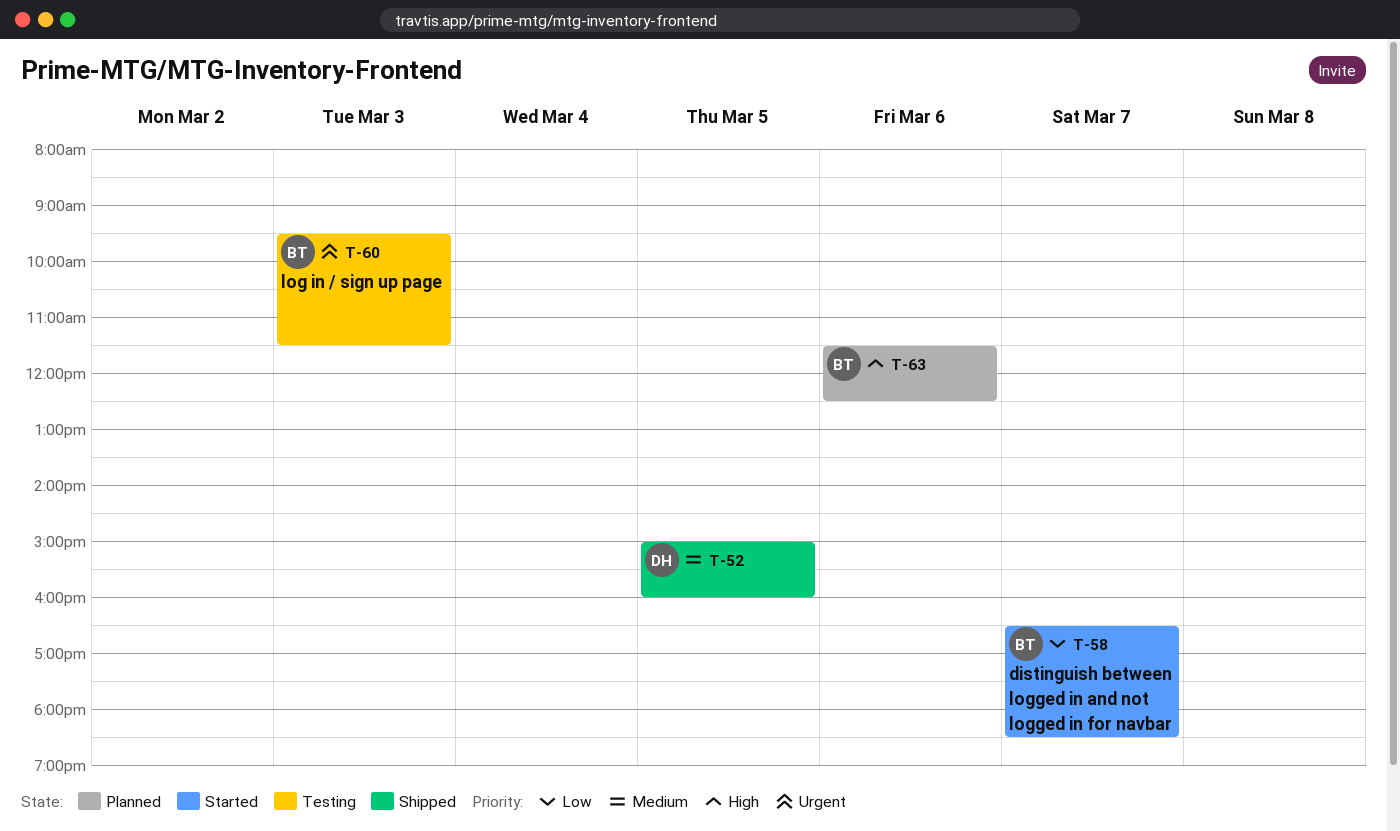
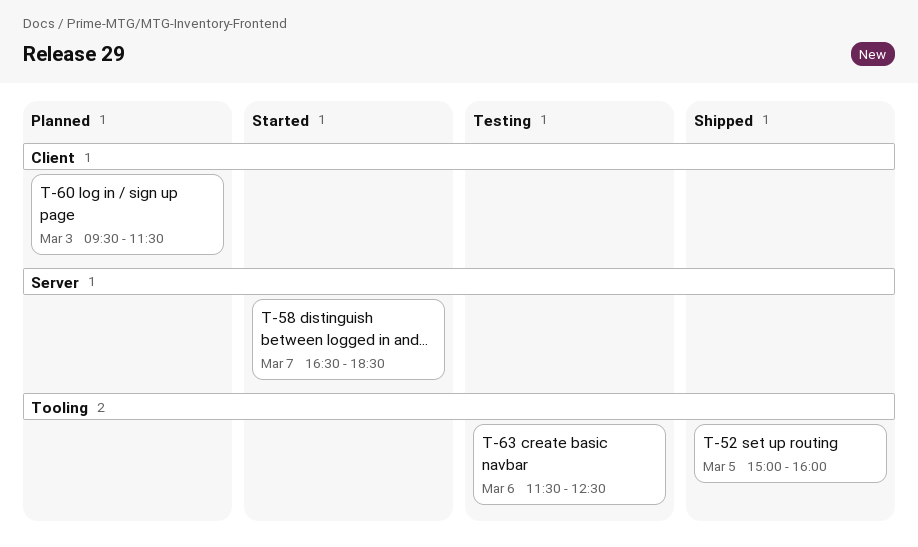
T-60, status: Testing -> Planned
T-63, status: Planned -> Testing

